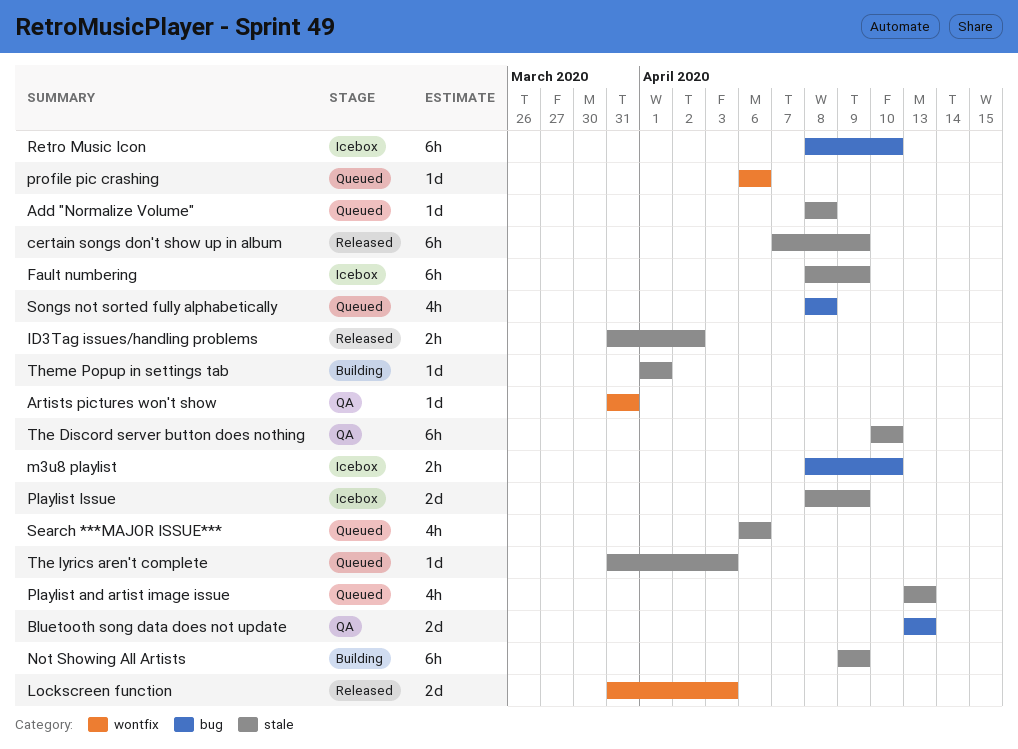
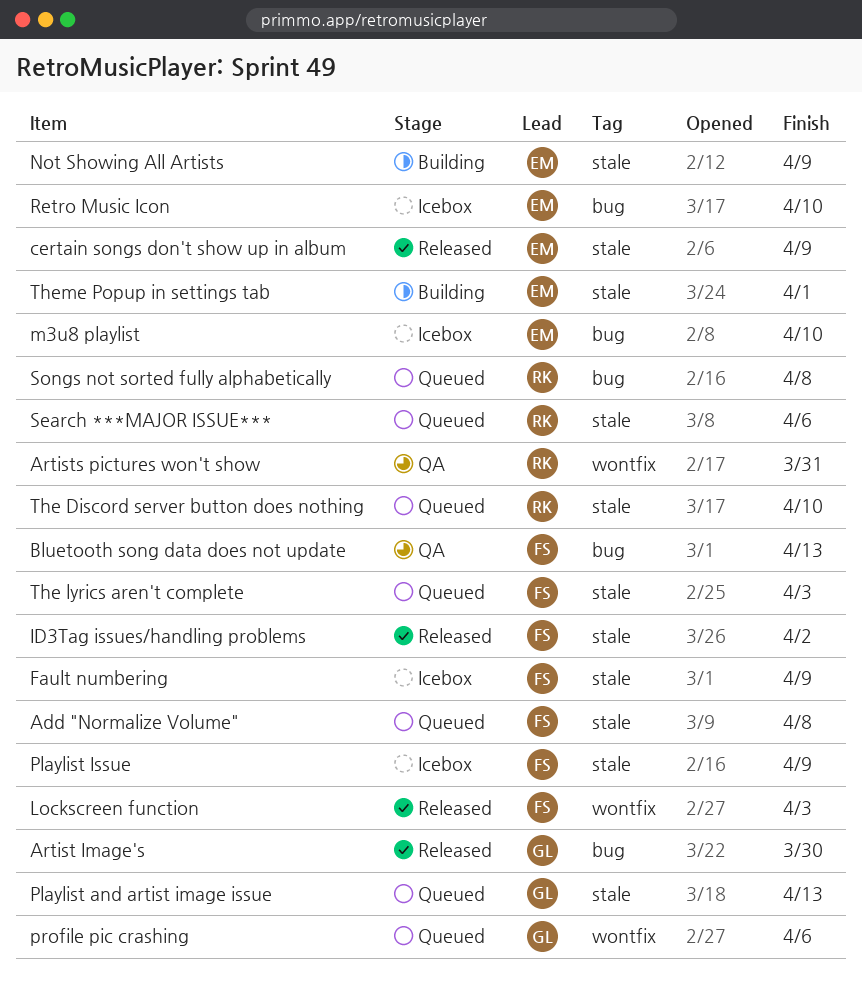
Artist Image's: none -> present
The Discord server button does nothing, status: QA -> Queued

